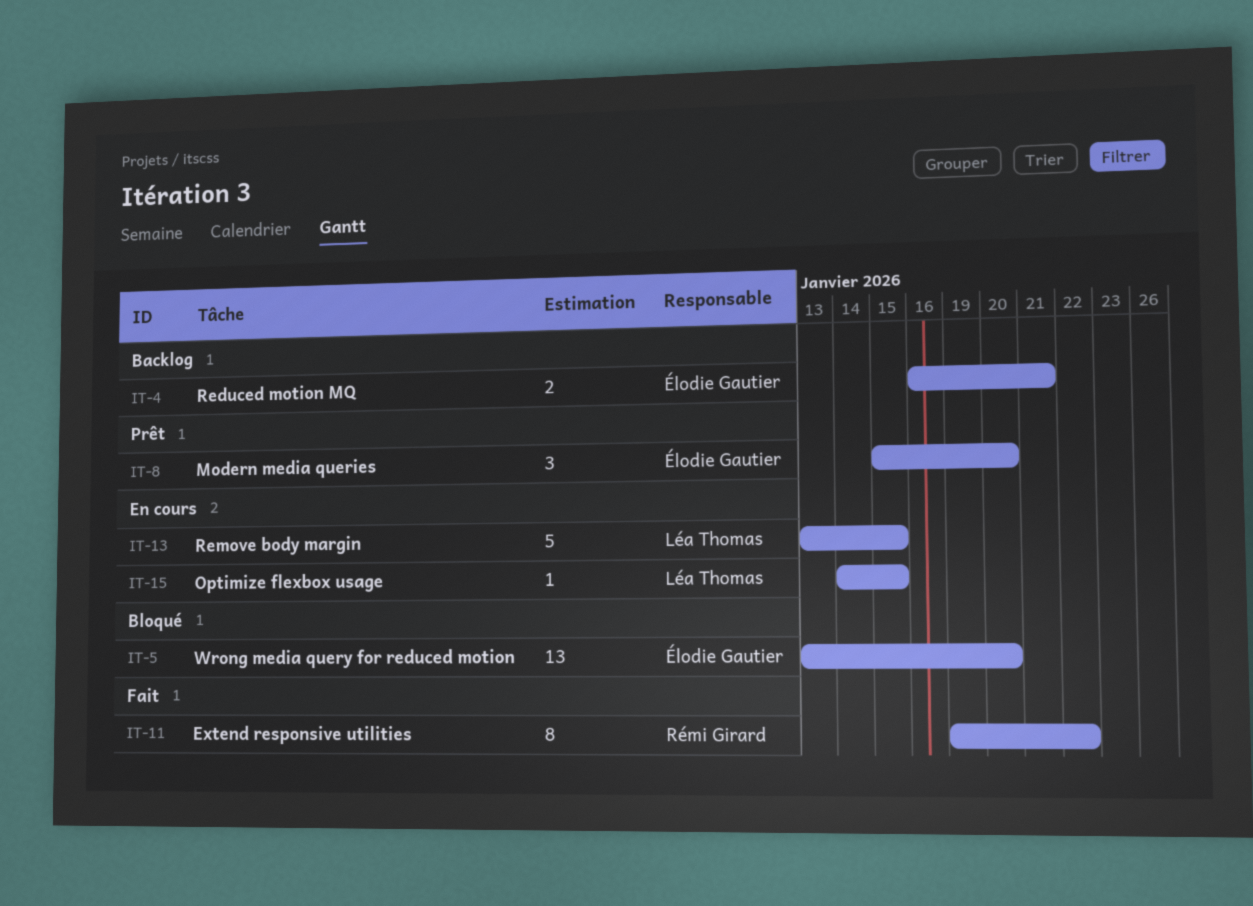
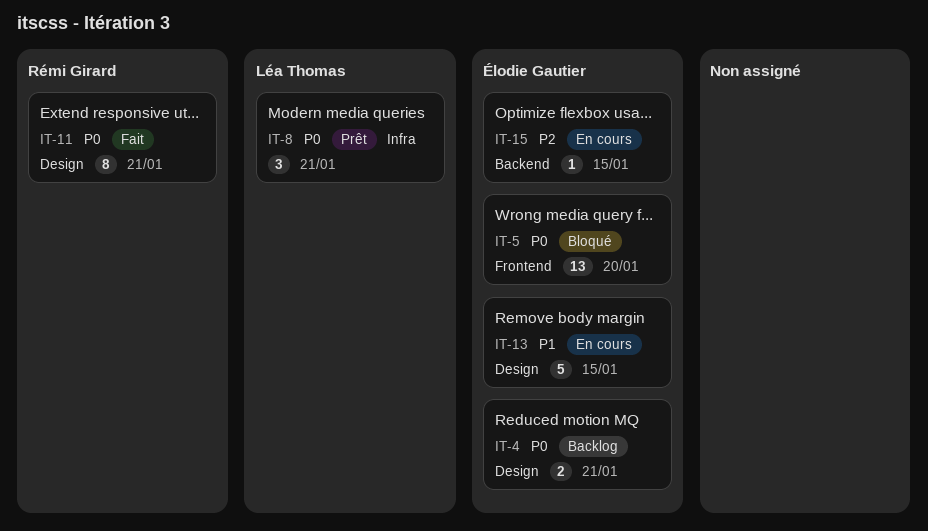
IT-8, owner: Élodie Gautier -> Léa Thomas
IT-8, due: Jan 20 -> Jan 21
IT-11, due: Jan 22 -> Jan 21
IT-13, owner: Léa Thomas -> Élodie Gautier
IT-15, owner: Léa Thomas -> Élodie Gautier

